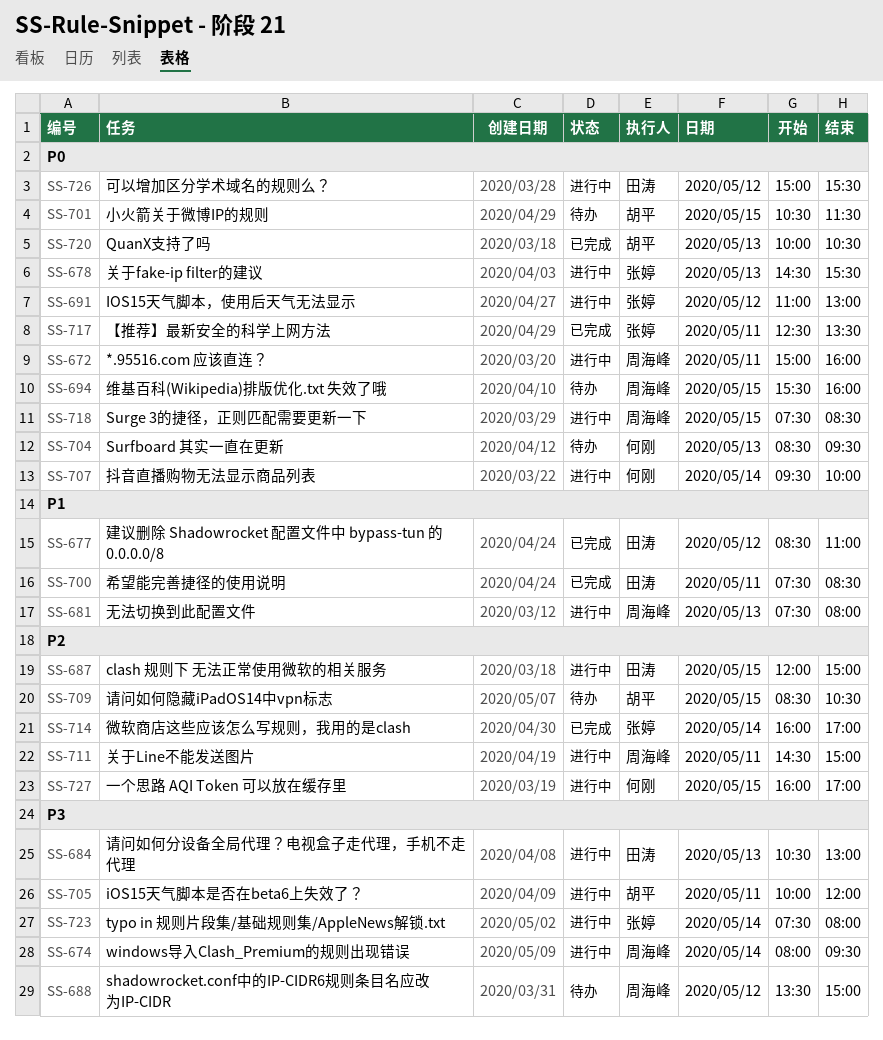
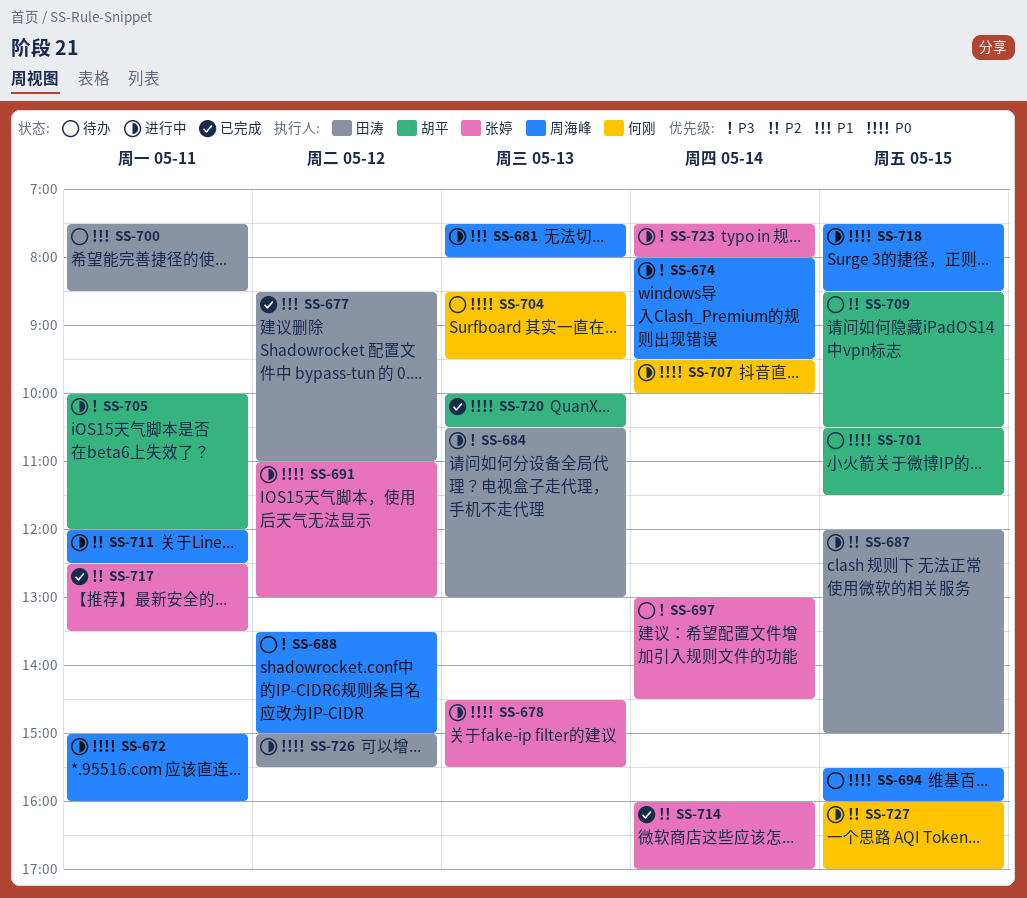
SS-697: none -> present
SS-700, status: 已完成 -> 待办
SS-711, begins: 14:30 -> 12:00
SS-711, ends: 15:00 -> 12:30
SS-717, priority: P0 -> P2

